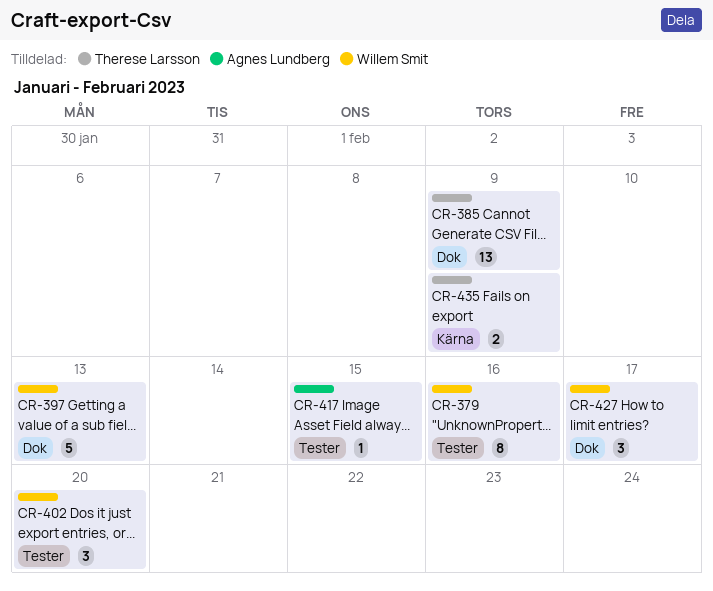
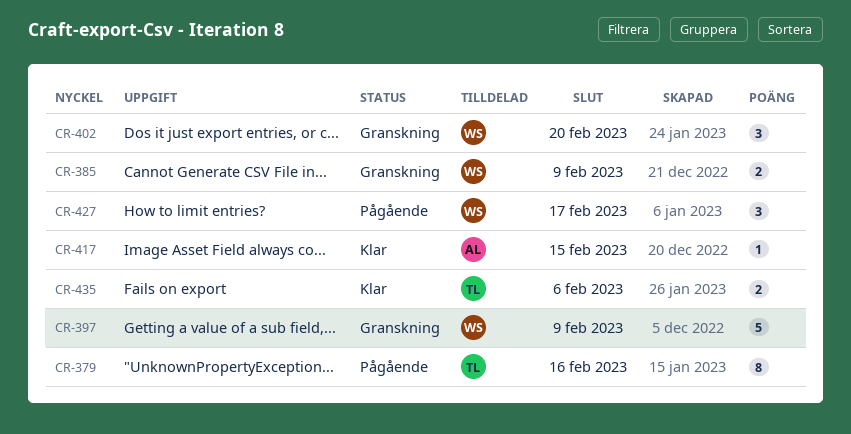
CR-379, owner: Willem Smit -> Therese Larsson
CR-385, owner: Therese Larsson -> Willem Smit
CR-385, estimate: 13 -> 2
CR-397, due: Feb 13 -> Feb 9
CR-435, due: Feb 9 -> Feb 6

